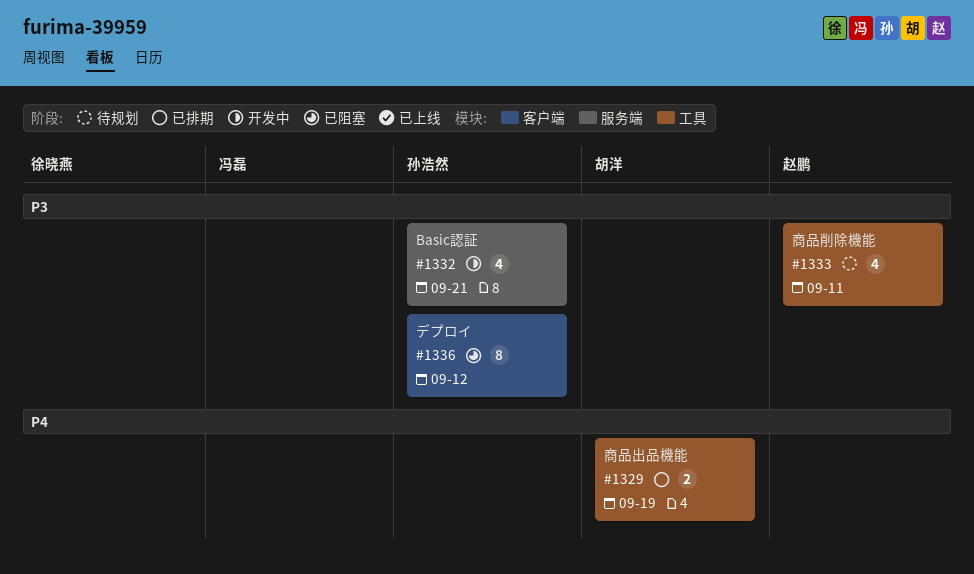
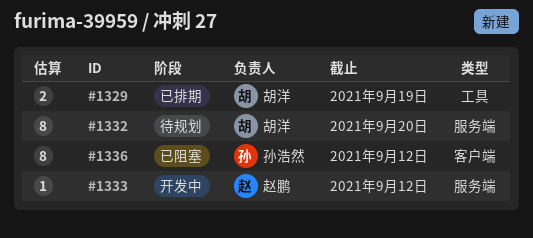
#1332, status: 开发中 -> 待规划
#1332, owner: 孙浩然 -> 胡洋
#1332, estimate: 4 -> 8
#1332, due: Sep 21 -> Sep 20
#1333, status: 待规划 -> 开发中
#1333, label: 工具 -> 服务端
#1333, estimate: 4 -> 1
#1333, due: Sep 11 -> Sep 12

